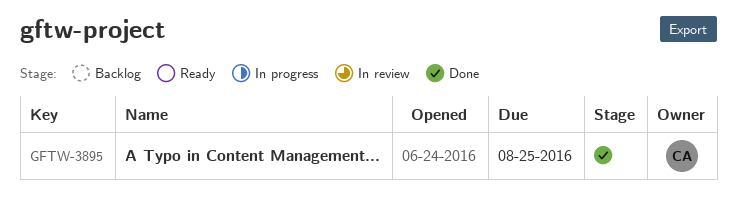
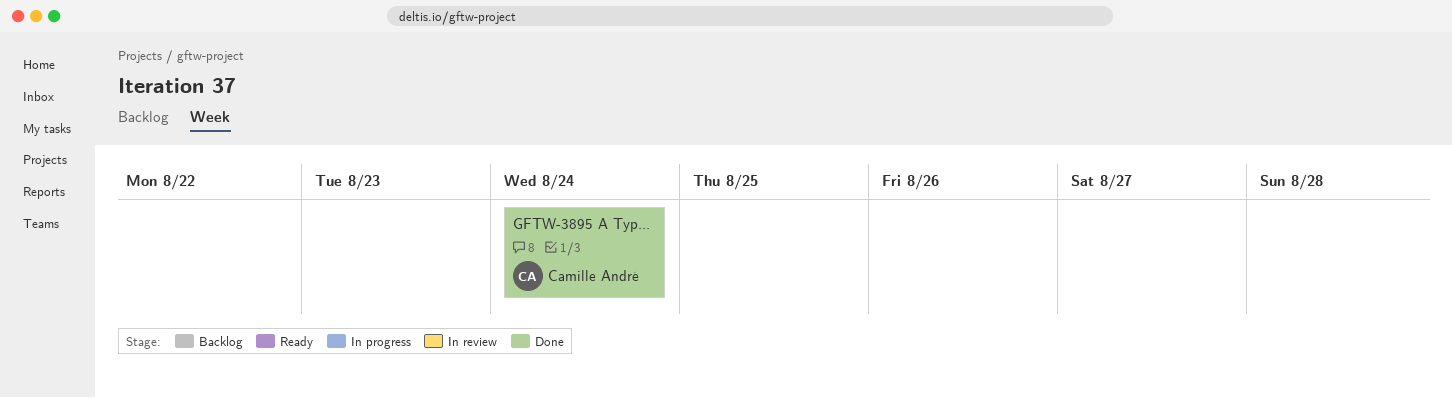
GFTW-3895, due: Aug 25 -> Aug 24

